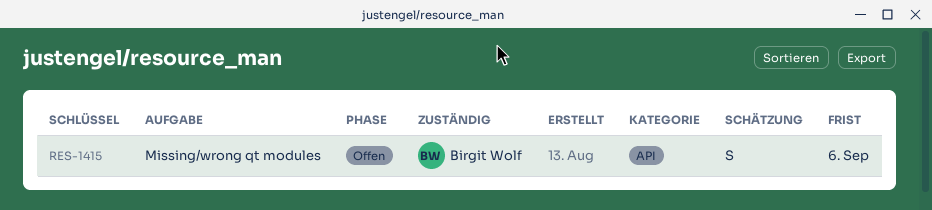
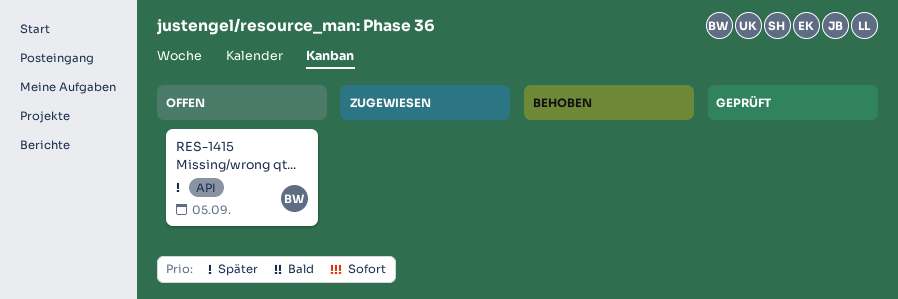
RES-1415, due: Sep 6 -> Sep 5

